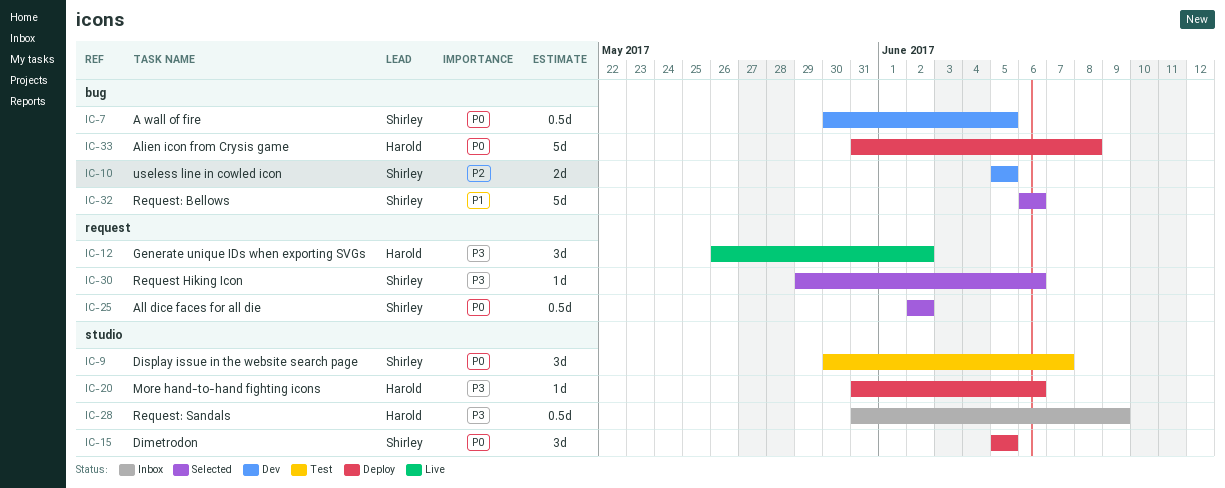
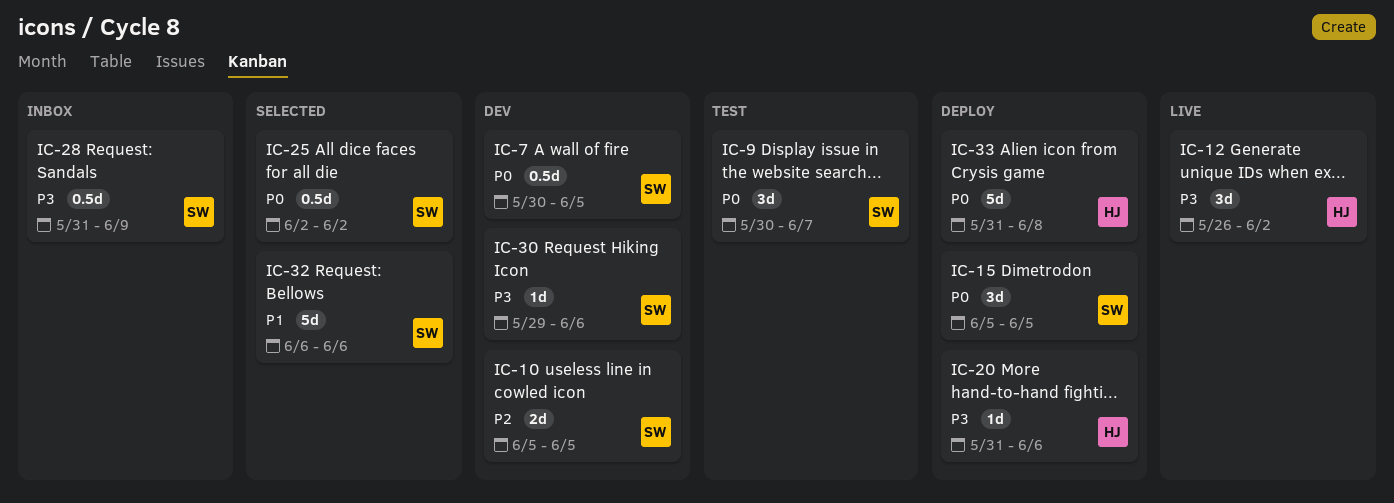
IC-28, owner: Harold -> Shirley
IC-30, status: Selected -> Dev

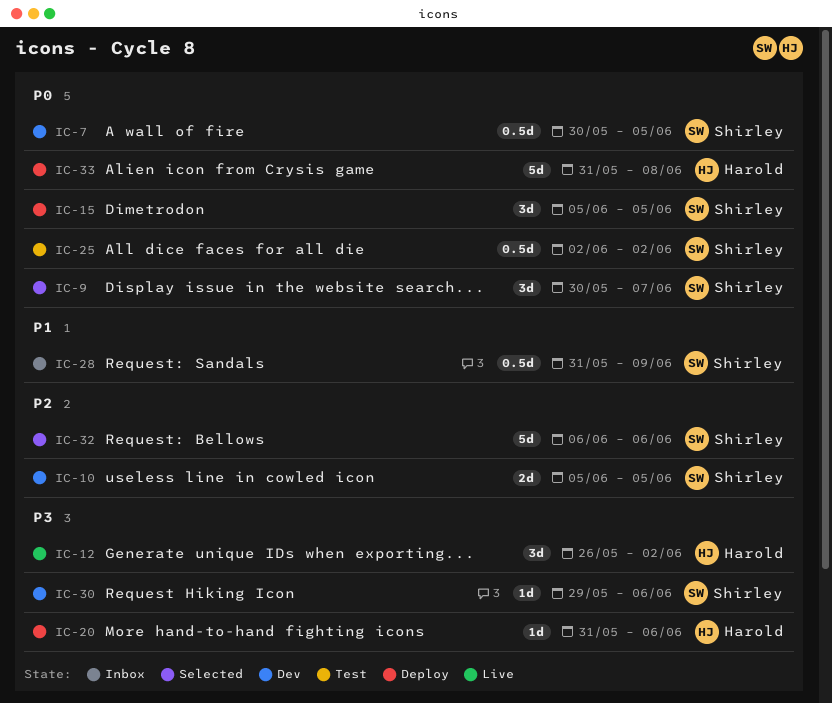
IC-9, status: Test -> Selected
IC-25, status: Selected -> Test
IC-28, priority: P3 -> P1
IC-32, priority: P1 -> P2

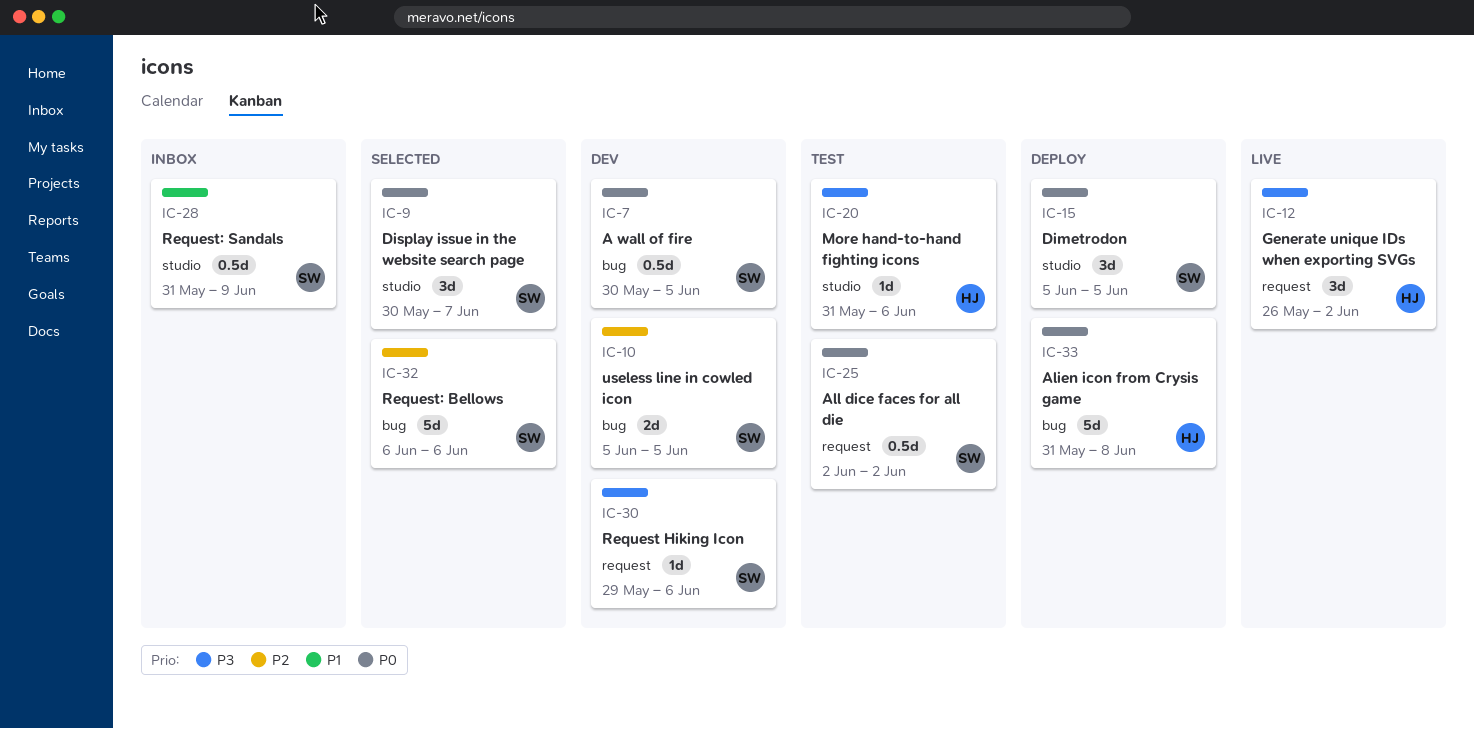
IC-20, status: Deploy -> Test

